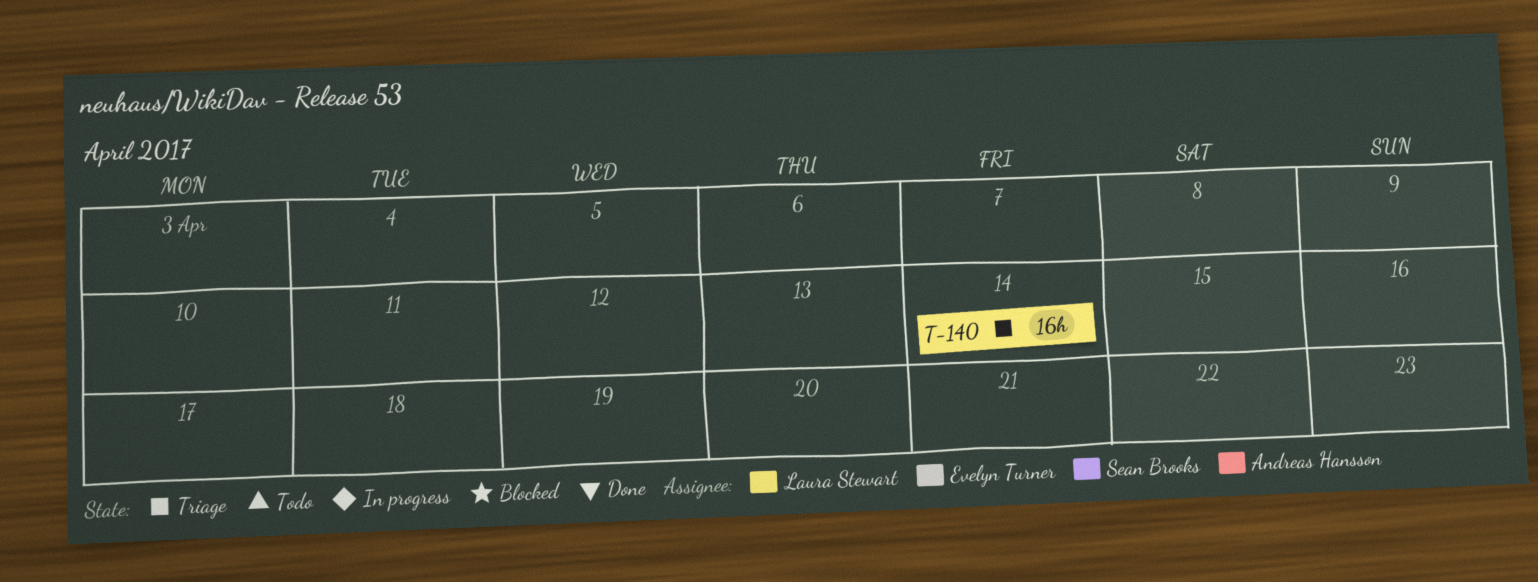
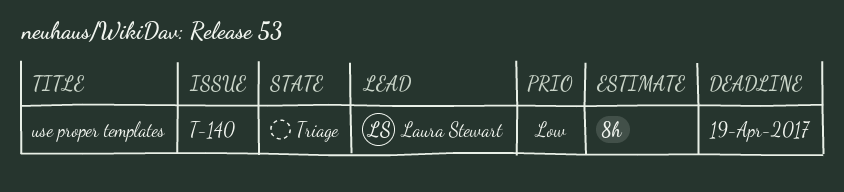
T-140, estimate: 16h -> 8h
T-140, due: Apr 14 -> Apr 19

